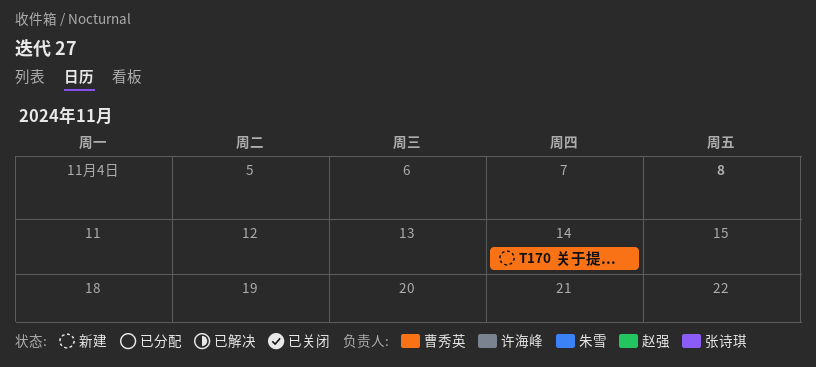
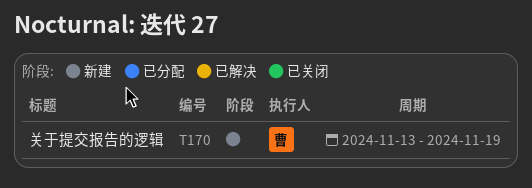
T170, start: Nov 14 -> Nov 13
T170, due: Nov 14 -> Nov 19

